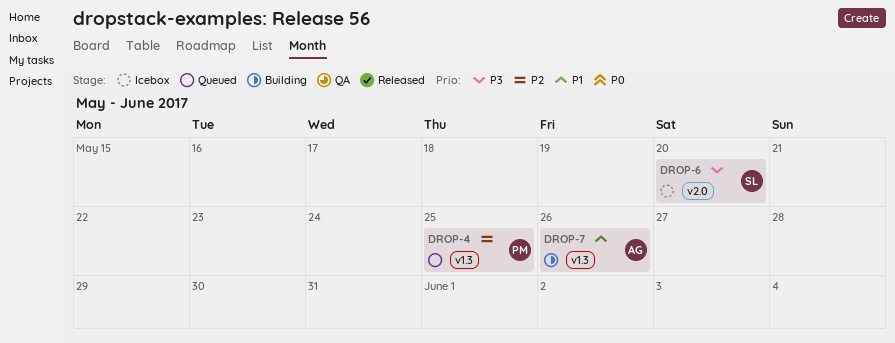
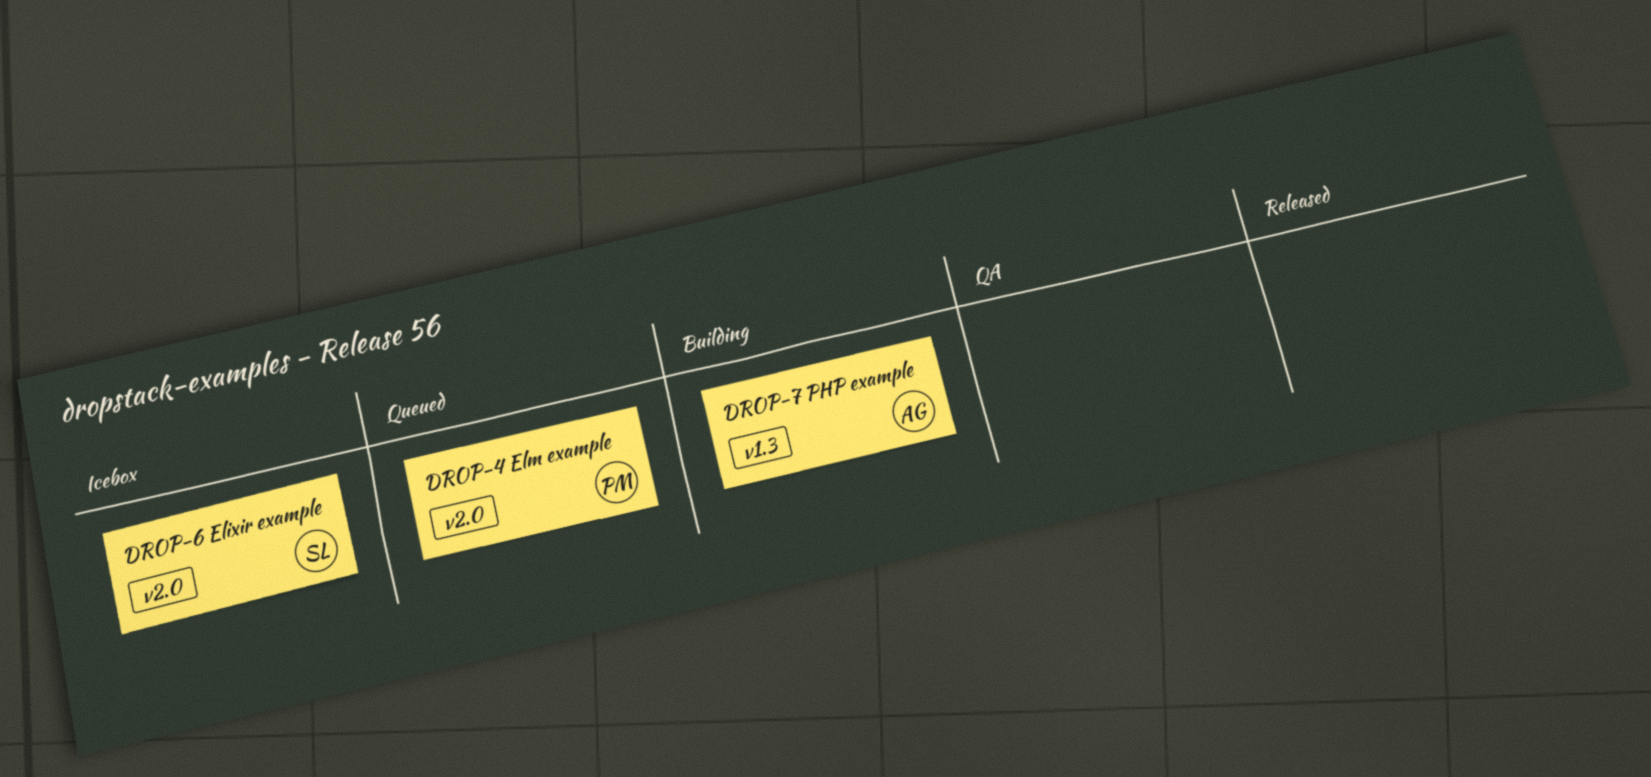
DROP-4, label: v1.3 -> v2.0

